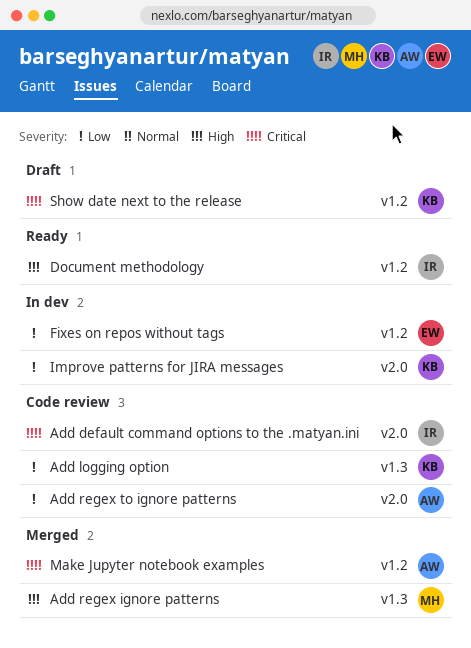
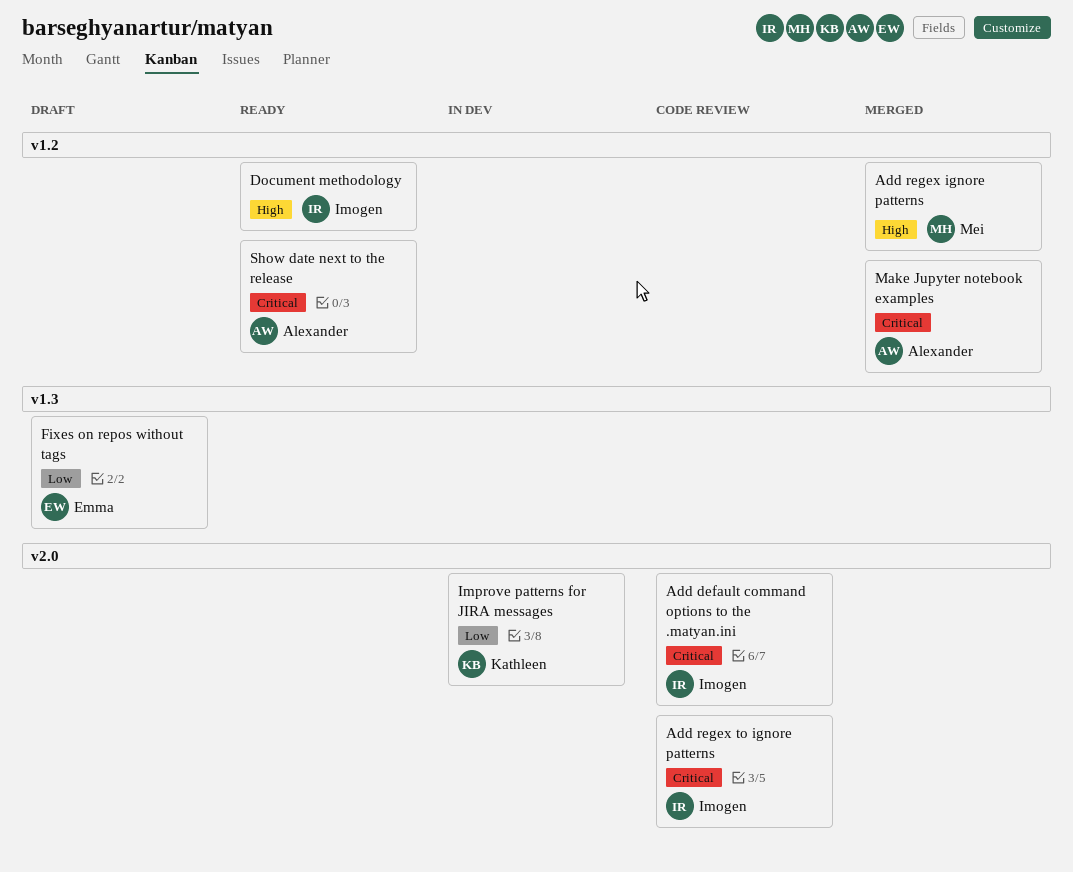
Add logging option: present -> none
Add regex ignore patterns, label: v1.3 -> v1.2
Add regex to ignore patterns, owner: Alexander -> Imogen
Add regex to ignore patterns, priority: Low -> Critical
Fixes on repos without tags, status: In dev -> Draft
Fixes on repos without tags, label: v1.2 -> v1.3
Show date next to the release, status: Draft -> Ready
Show date next to the release, owner: Kathleen -> Alexander

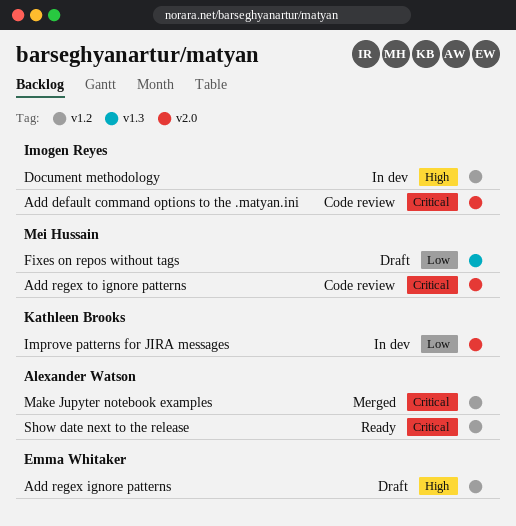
Add regex ignore patterns, status: Merged -> Draft
Add regex ignore patterns, owner: Mei Hussain -> Emma Whitaker
Add regex to ignore patterns, owner: Imogen Reyes -> Mei Hussain
Document methodology, status: Ready -> In dev
Fixes on repos without tags, owner: Emma Whitaker -> Mei Hussain

